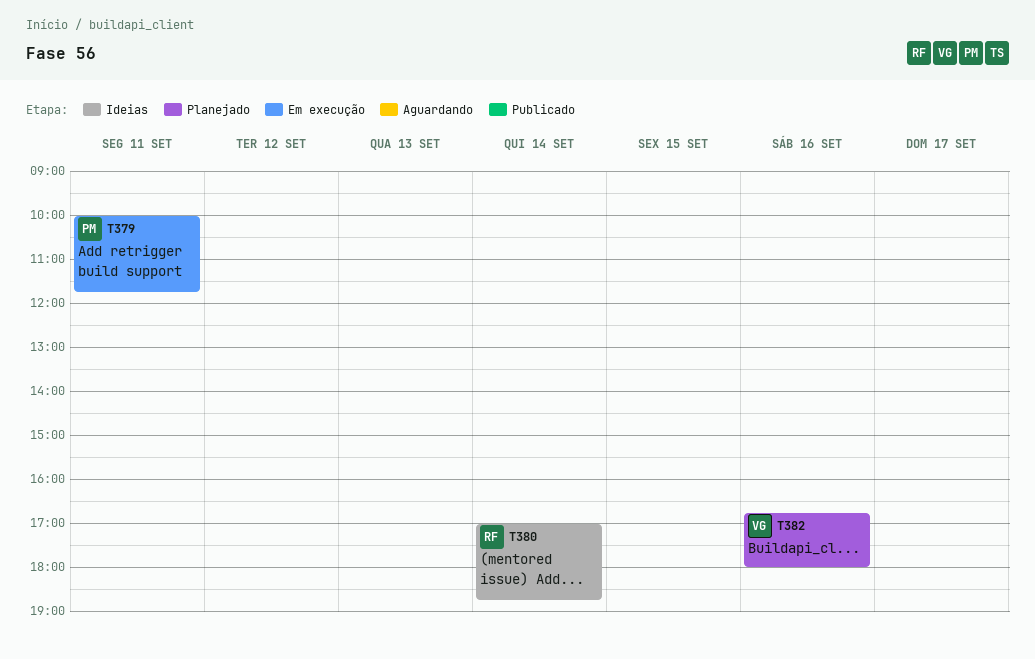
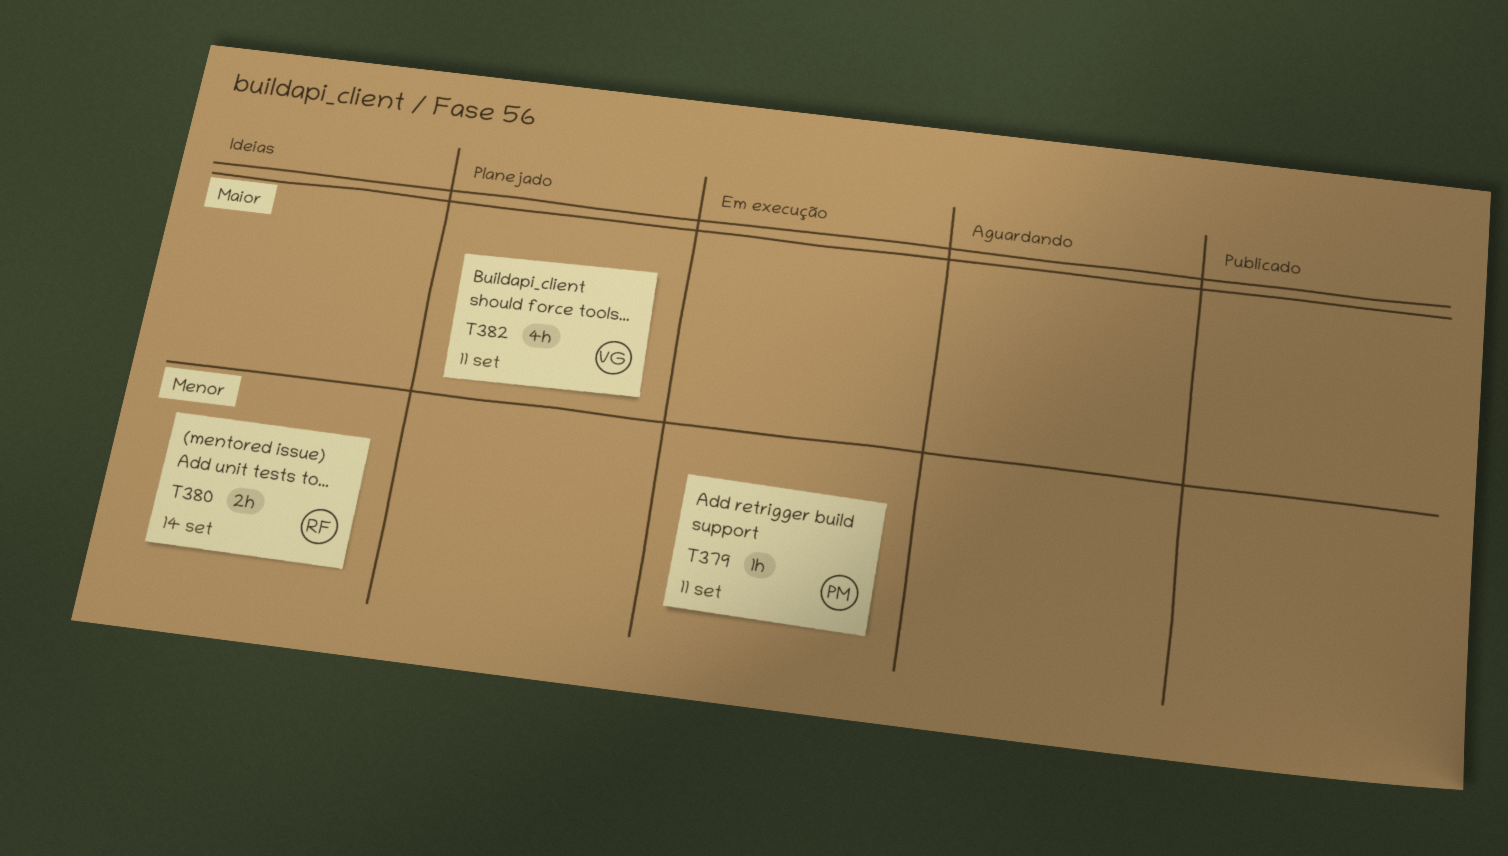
T382, day: Sep 16 -> Sep 11

